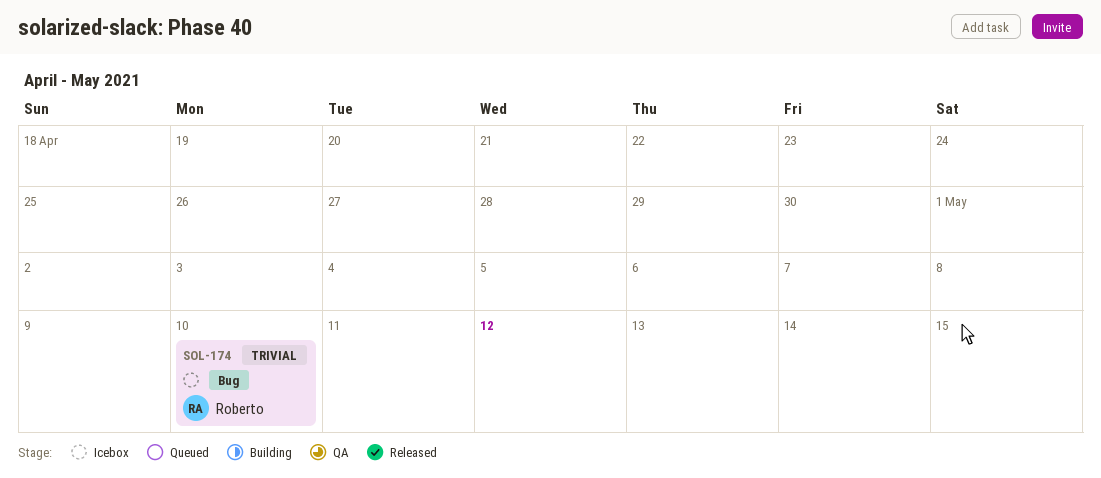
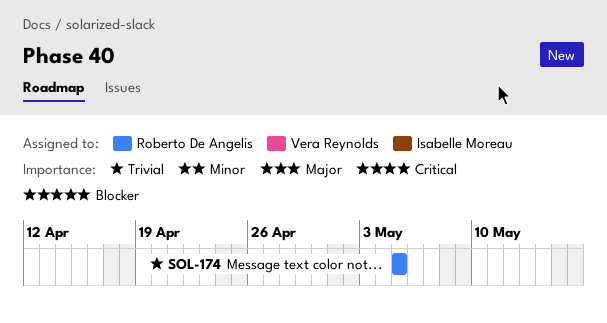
SOL-174, due: May 10 -> May 5

